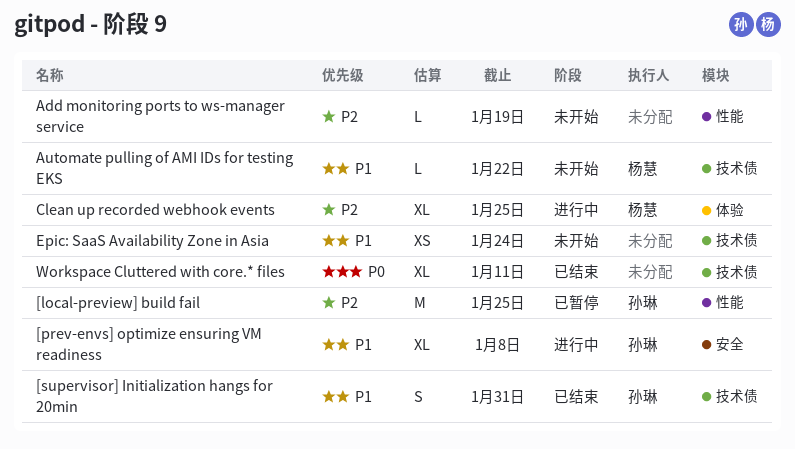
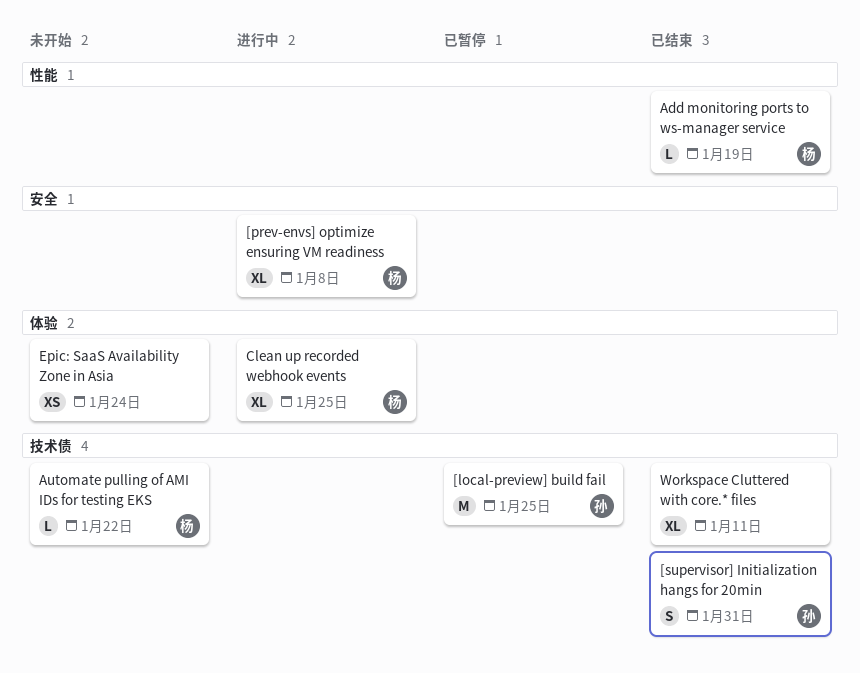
[local-preview] build fail, label: 性能 -> 技术债
[prev-envs] optimize ensuring VM readiness, owner: 孙琳 -> 杨慧
Add monitoring ports to ws-manager service, status: 未开始 -> 已结束
Add monitoring ports to ws-manager service, owner: none -> 杨慧
Epic: SaaS Availability Zone in Asia, label: 技术债 -> 体验

